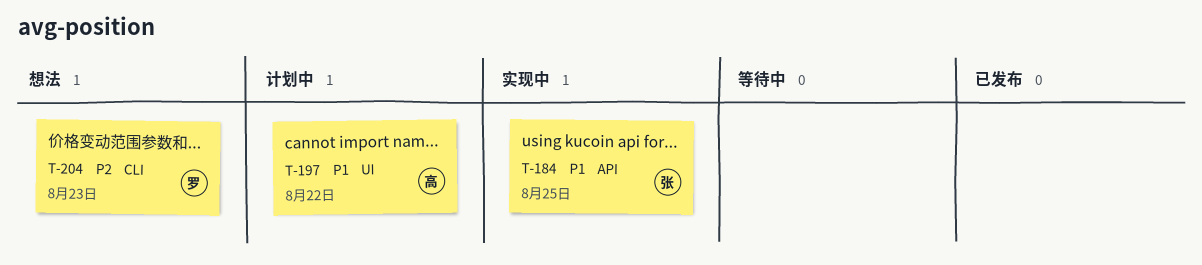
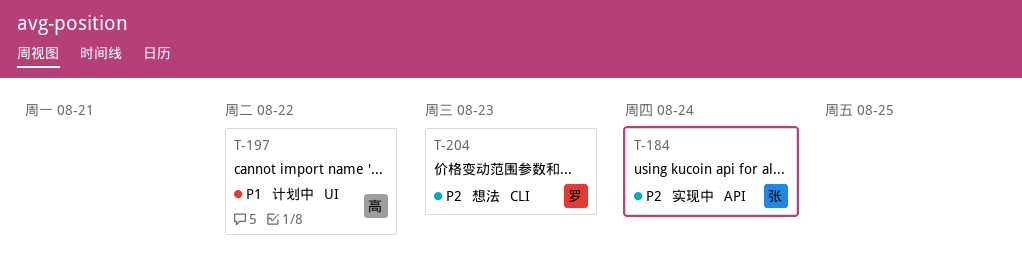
T-184, priority: P1 -> P2
T-184, due: Aug 25 -> Aug 24

